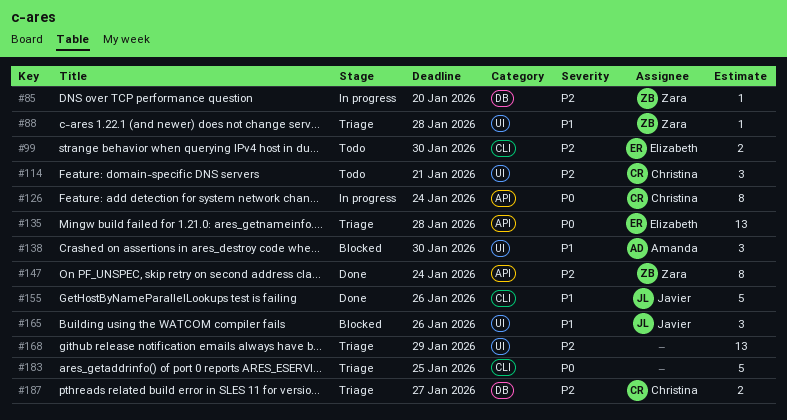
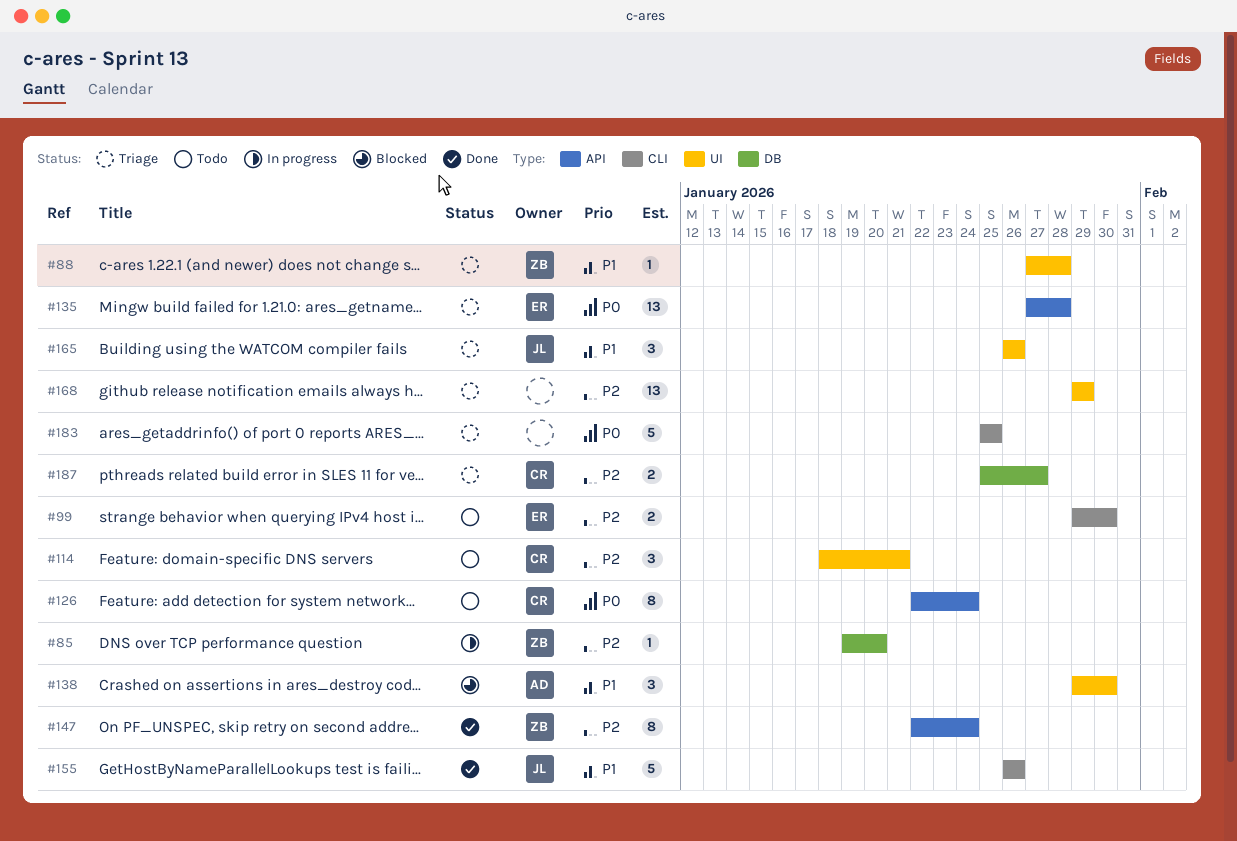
#126, status: In progress -> Todo
#165, status: Blocked -> Triage

